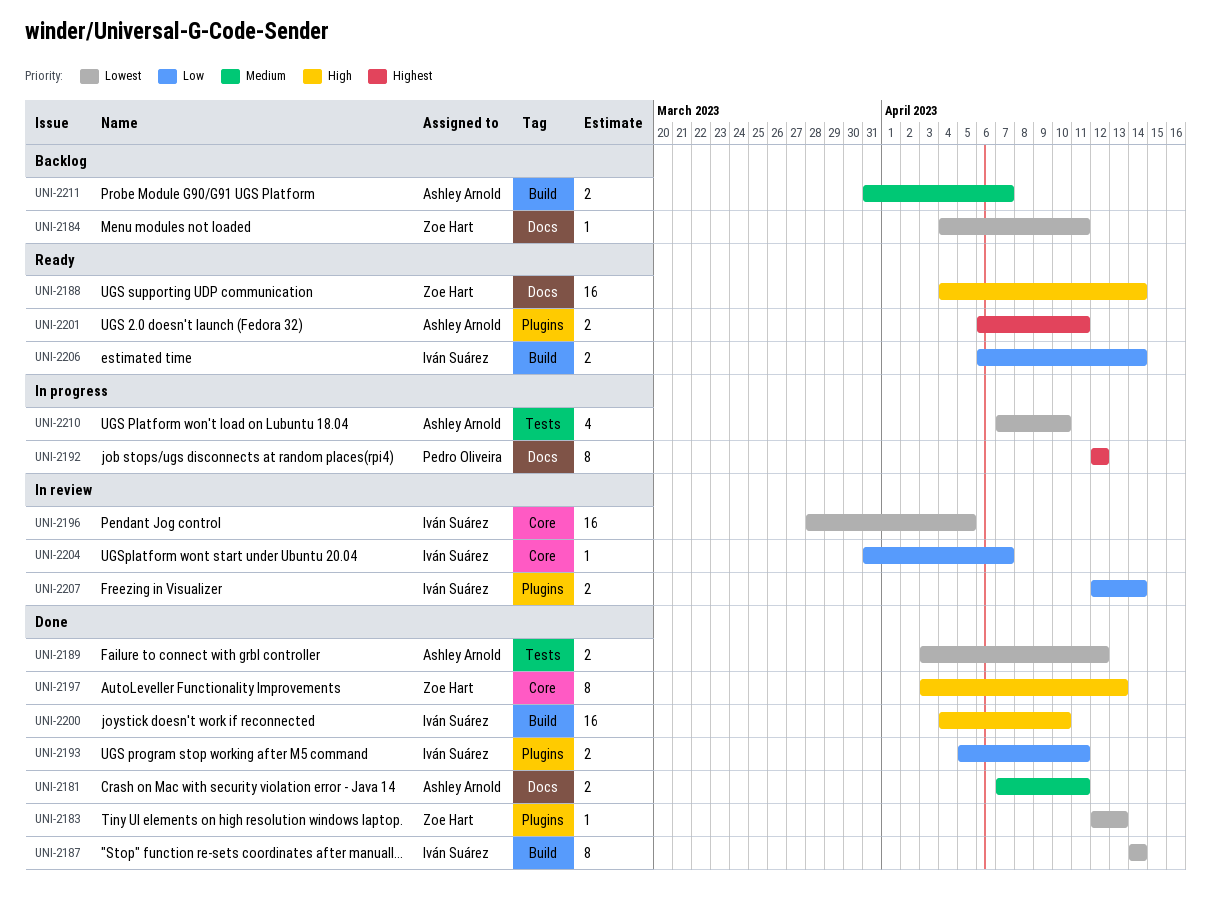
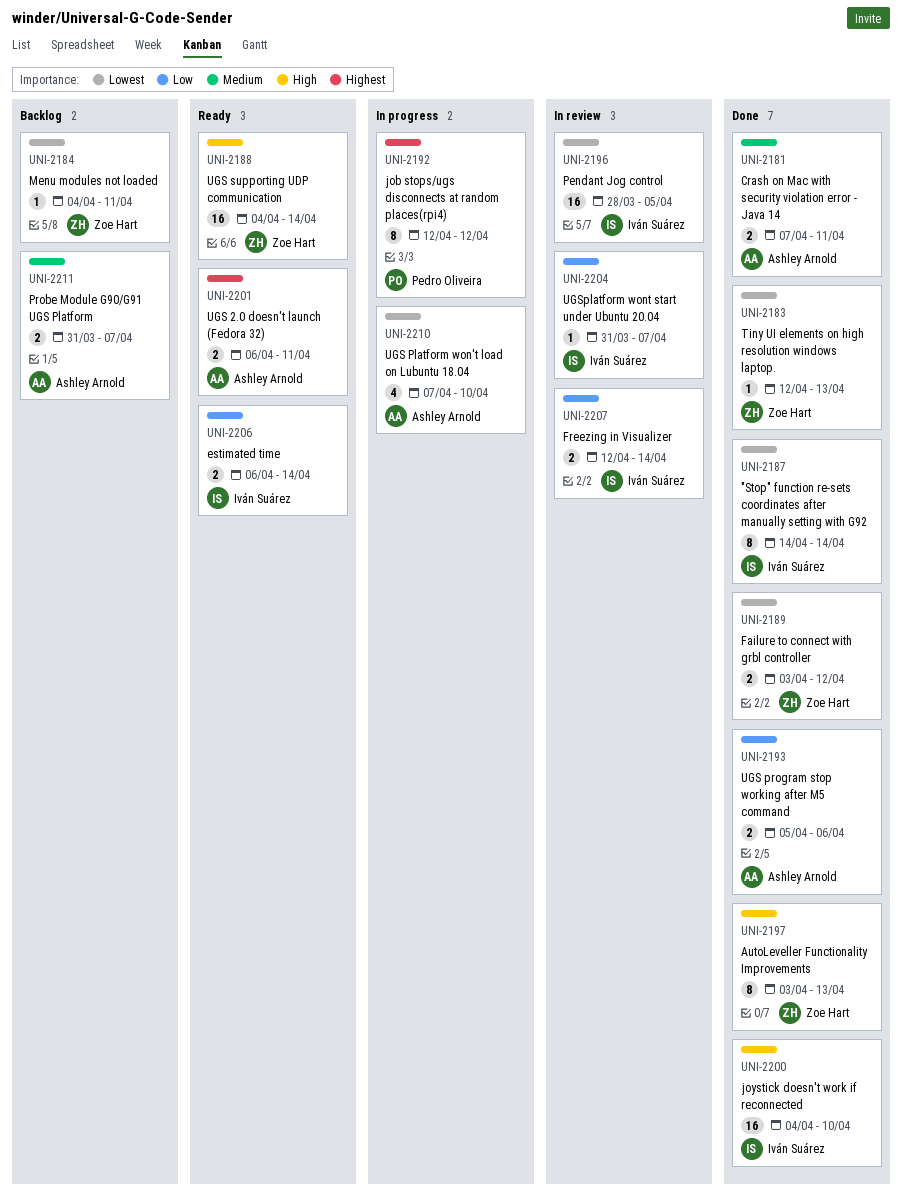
UNI-2189, owner: Ashley Arnold -> Zoe Hart
UNI-2193, owner: Iván Suárez -> Ashley Arnold
UNI-2193, due: Apr 11 -> Apr 6

